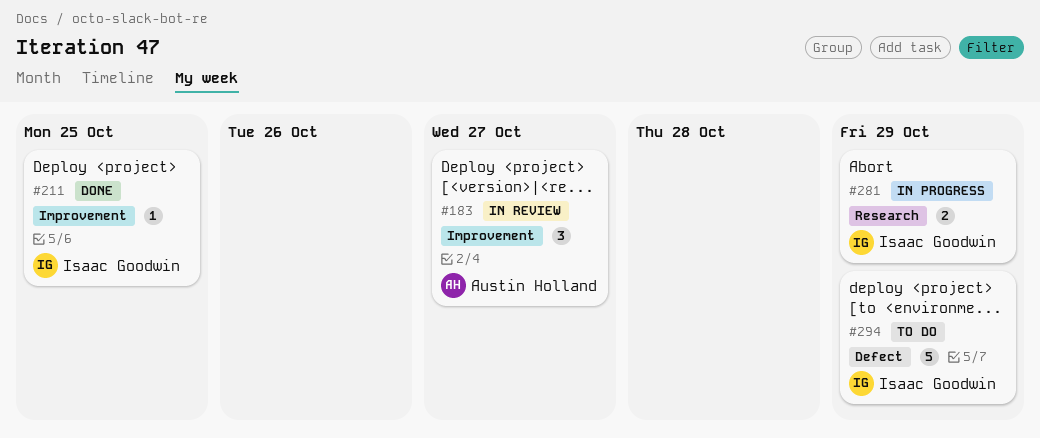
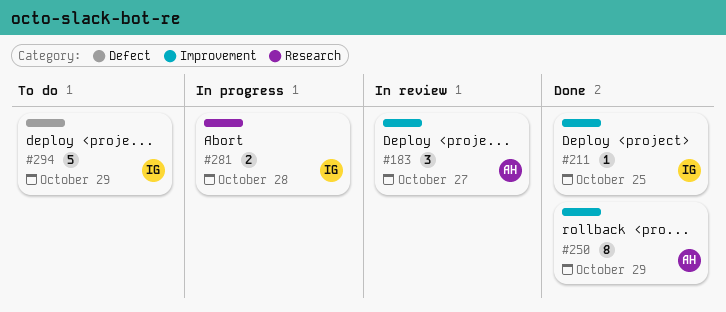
#250: none -> present
#281, due: Oct 29 -> Oct 28

